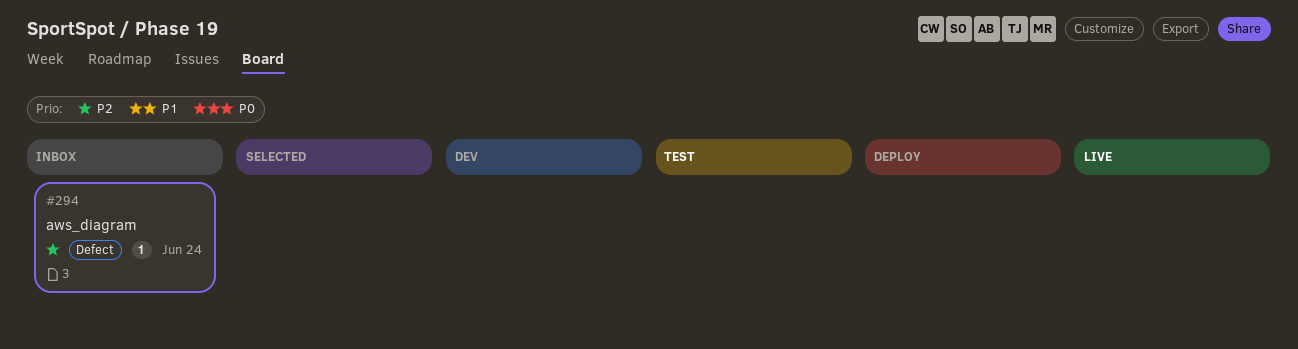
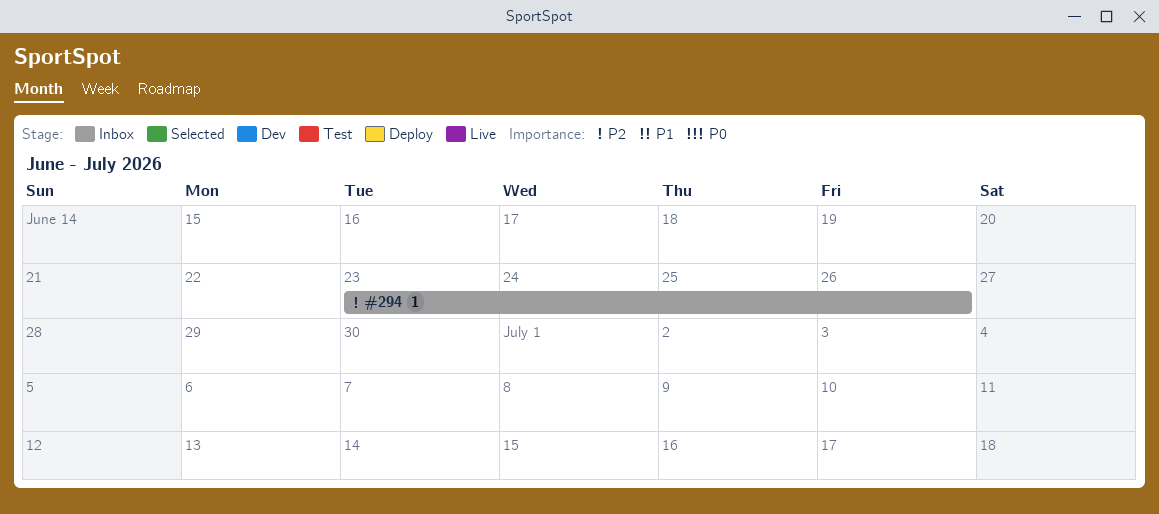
#294, due: Jun 24 -> Jun 26

